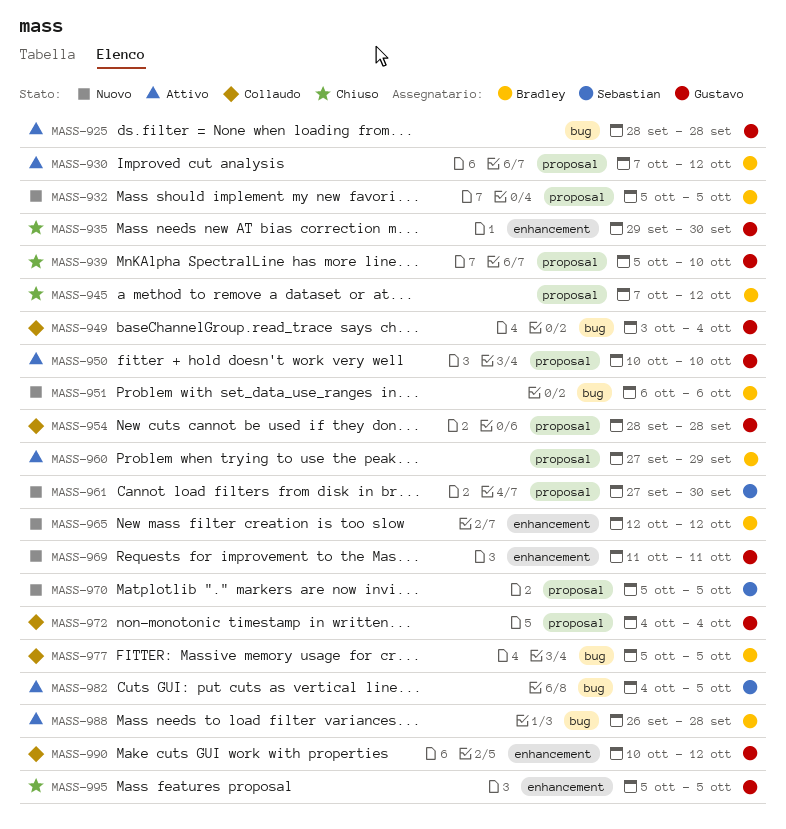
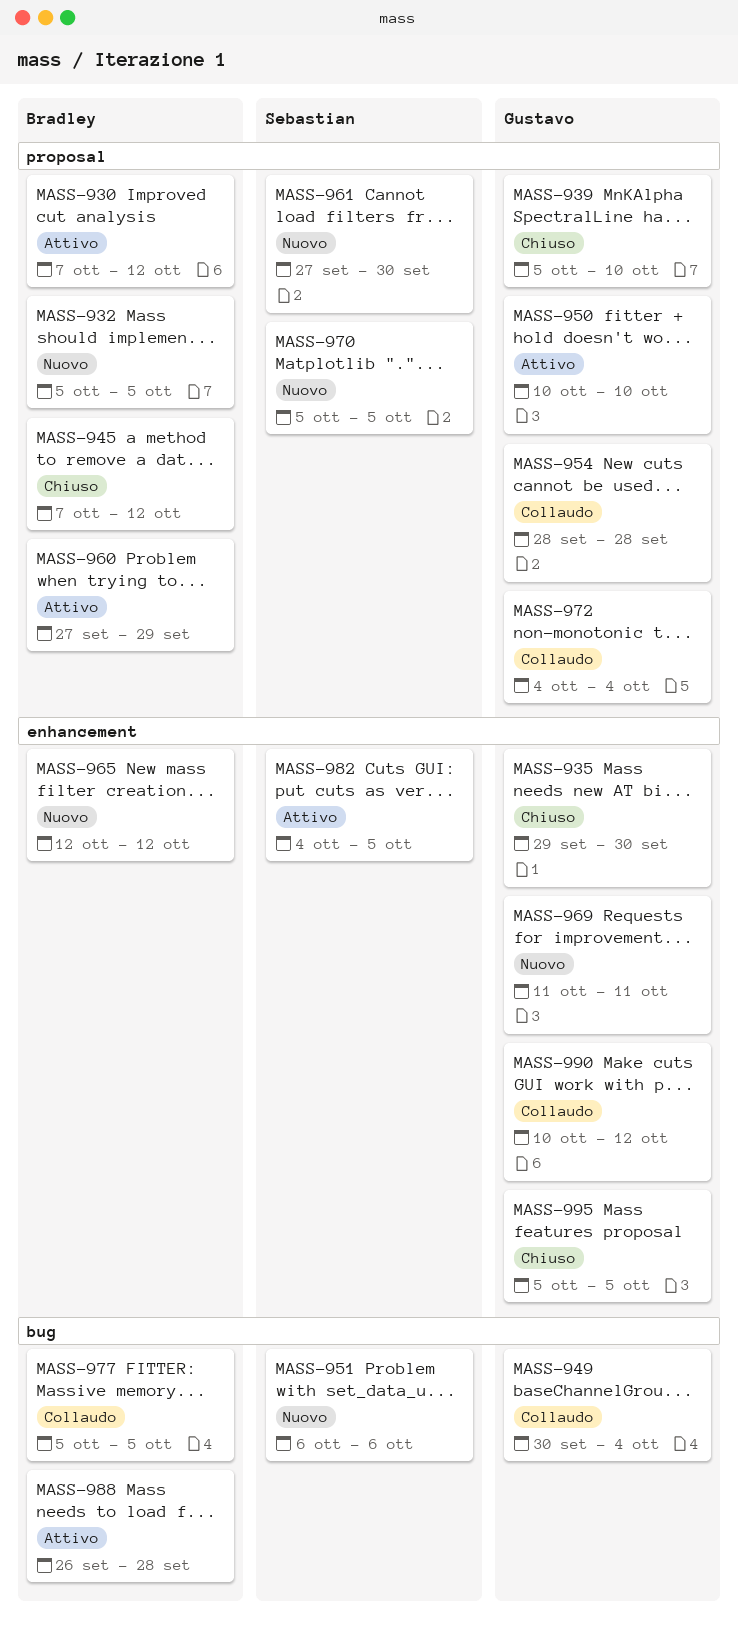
MASS-925: present -> none
MASS-949, start: Oct 3 -> Sep 30
MASS-951, owner: Bradley -> Sebastian
MASS-982, label: bug -> enhancement

